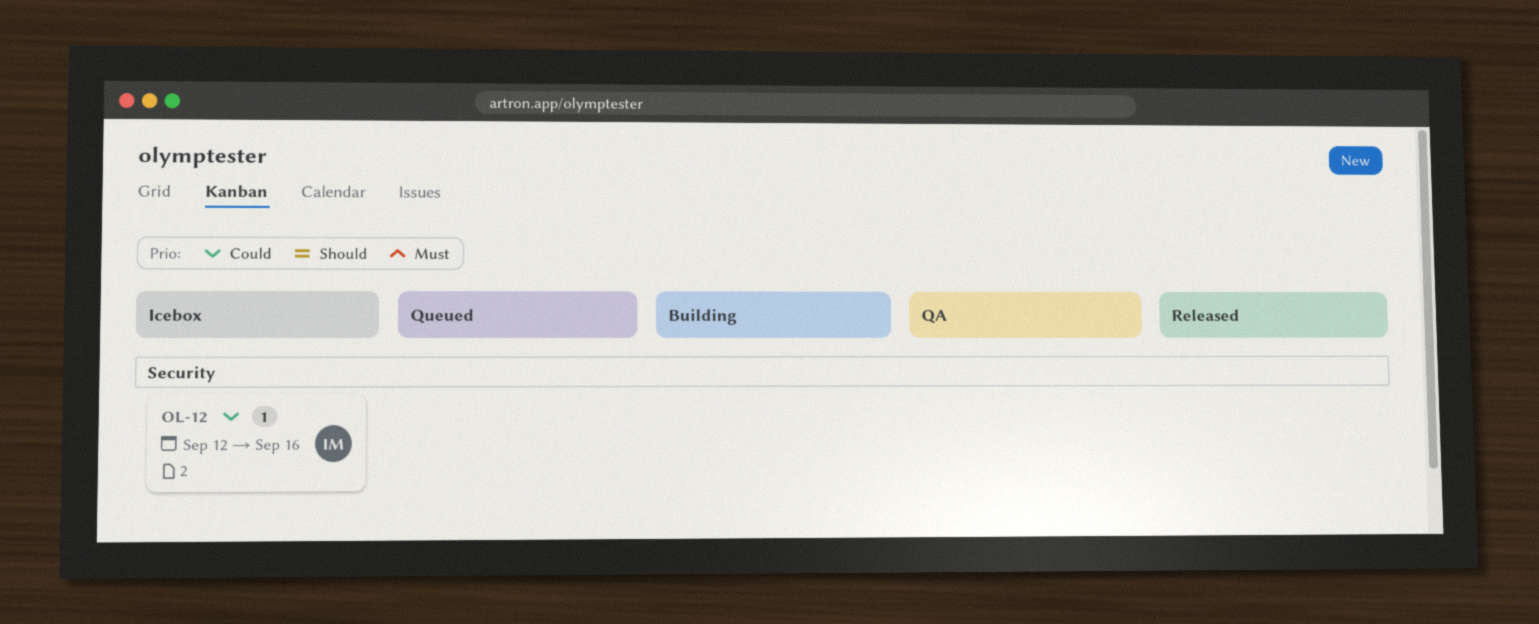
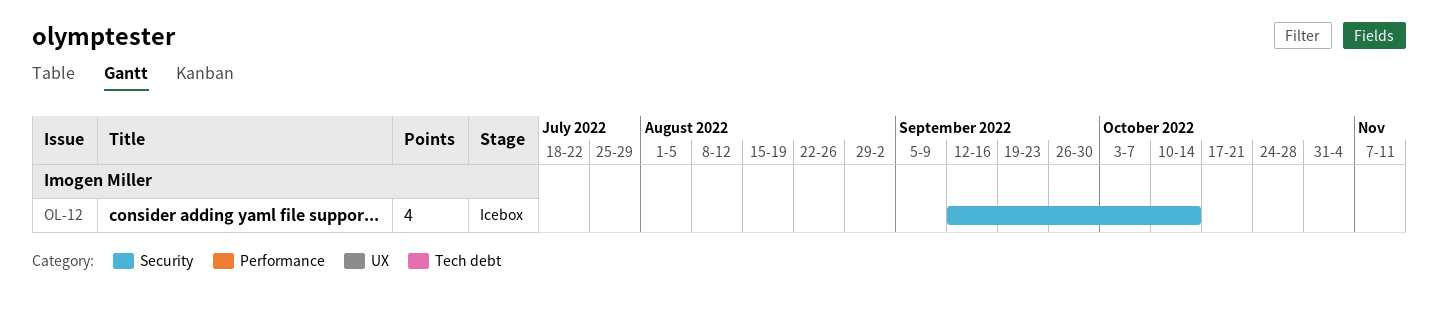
OL-12, estimate: 1 -> 4
OL-12, due: Sep 16 -> Oct 14

